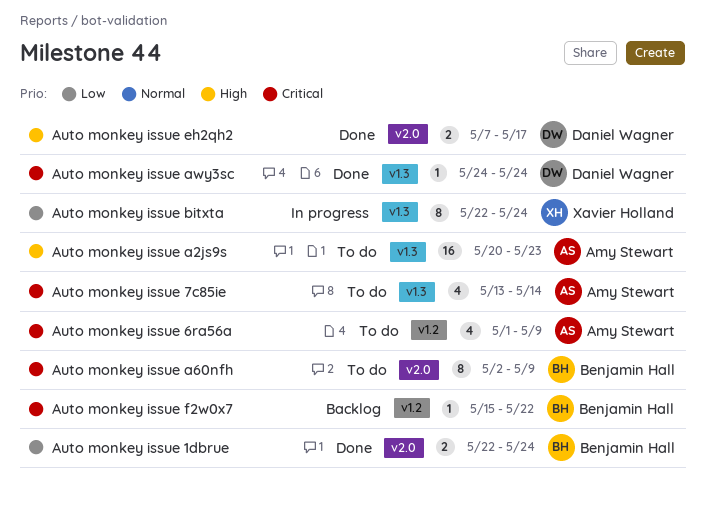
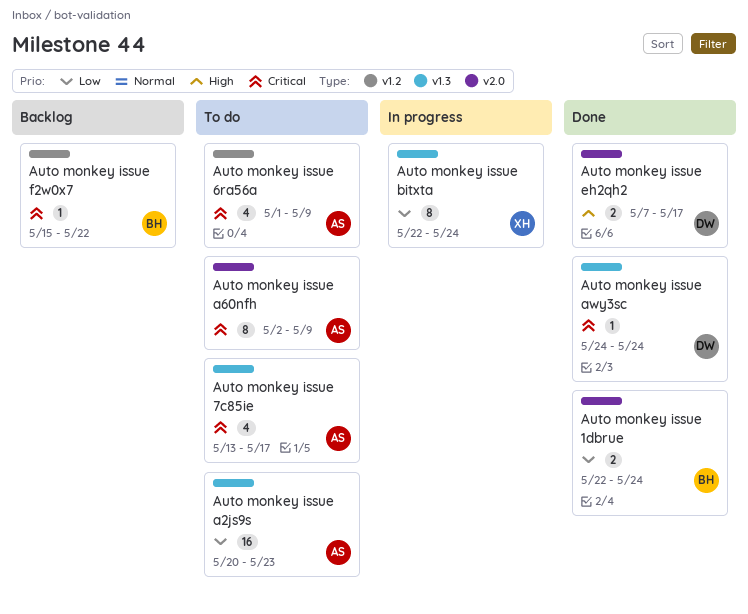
Auto monkey issue 7c85ie, due: May 14 -> May 17
Auto monkey issue a2js9s, priority: High -> Low
Auto monkey issue a60nfh, owner: Benjamin Hall -> Amy Stewart

